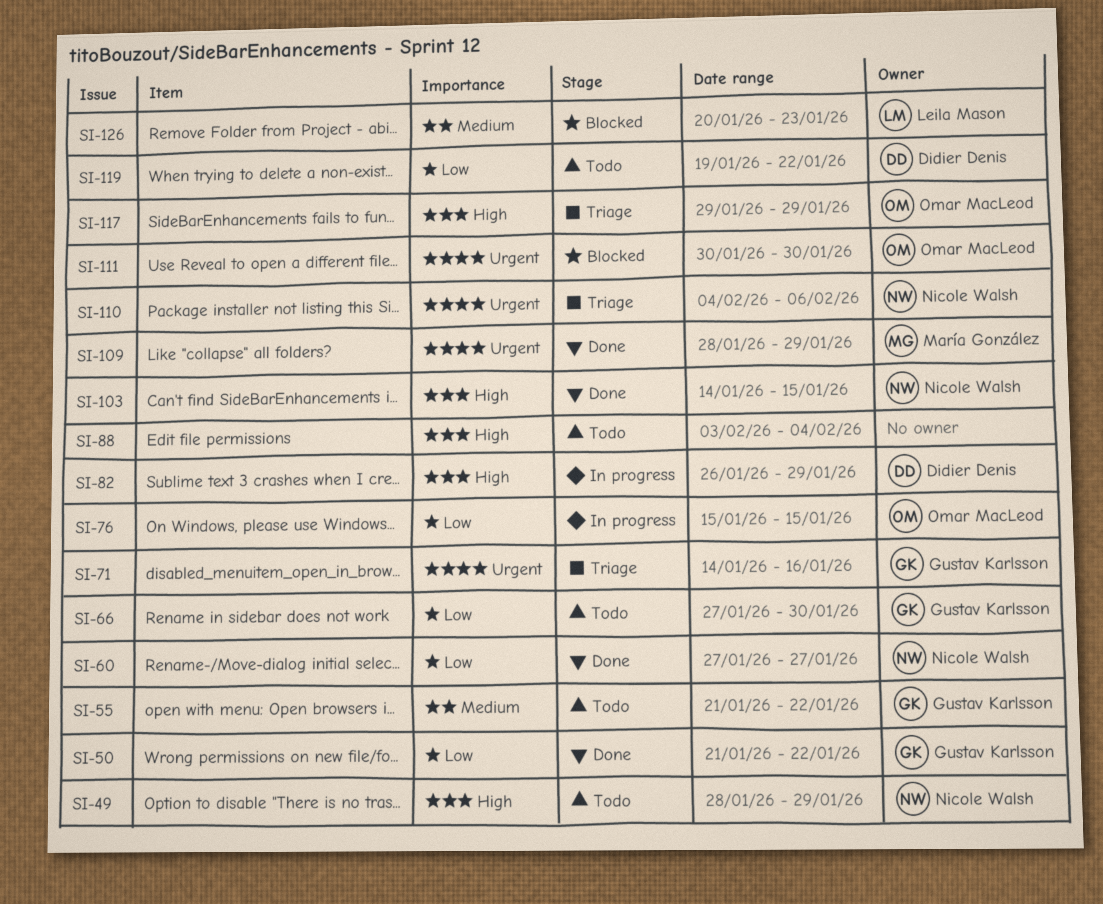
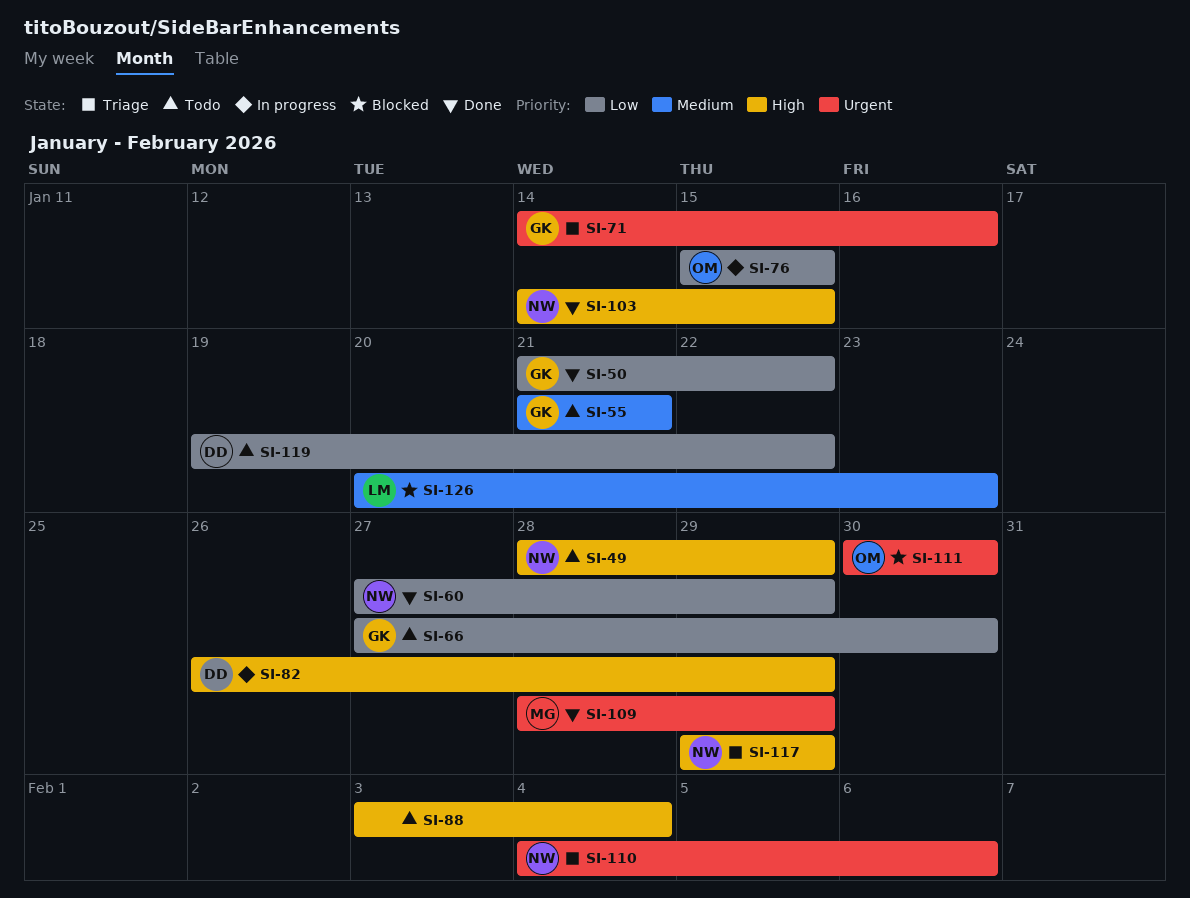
SI-55, due: Jan 22 -> Jan 21
SI-60, due: Jan 27 -> Jan 29
SI-117, owner: Omar MacLeod -> Nicole Walsh

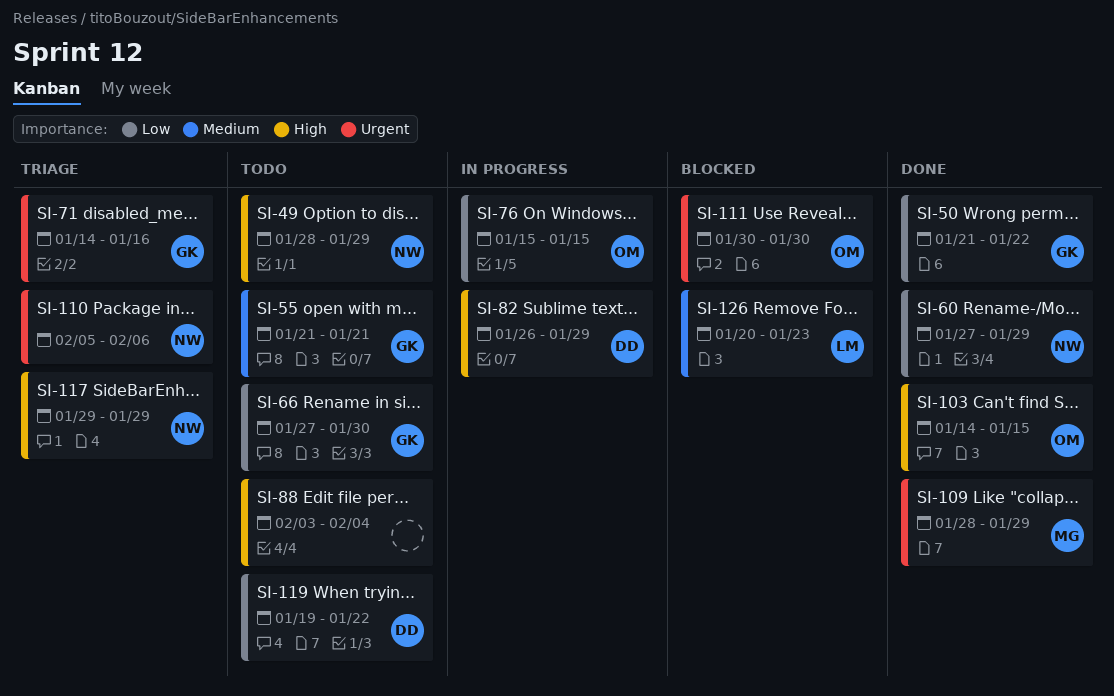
SI-103, owner: NW -> OM
SI-110, start: Feb 4 -> Feb 5

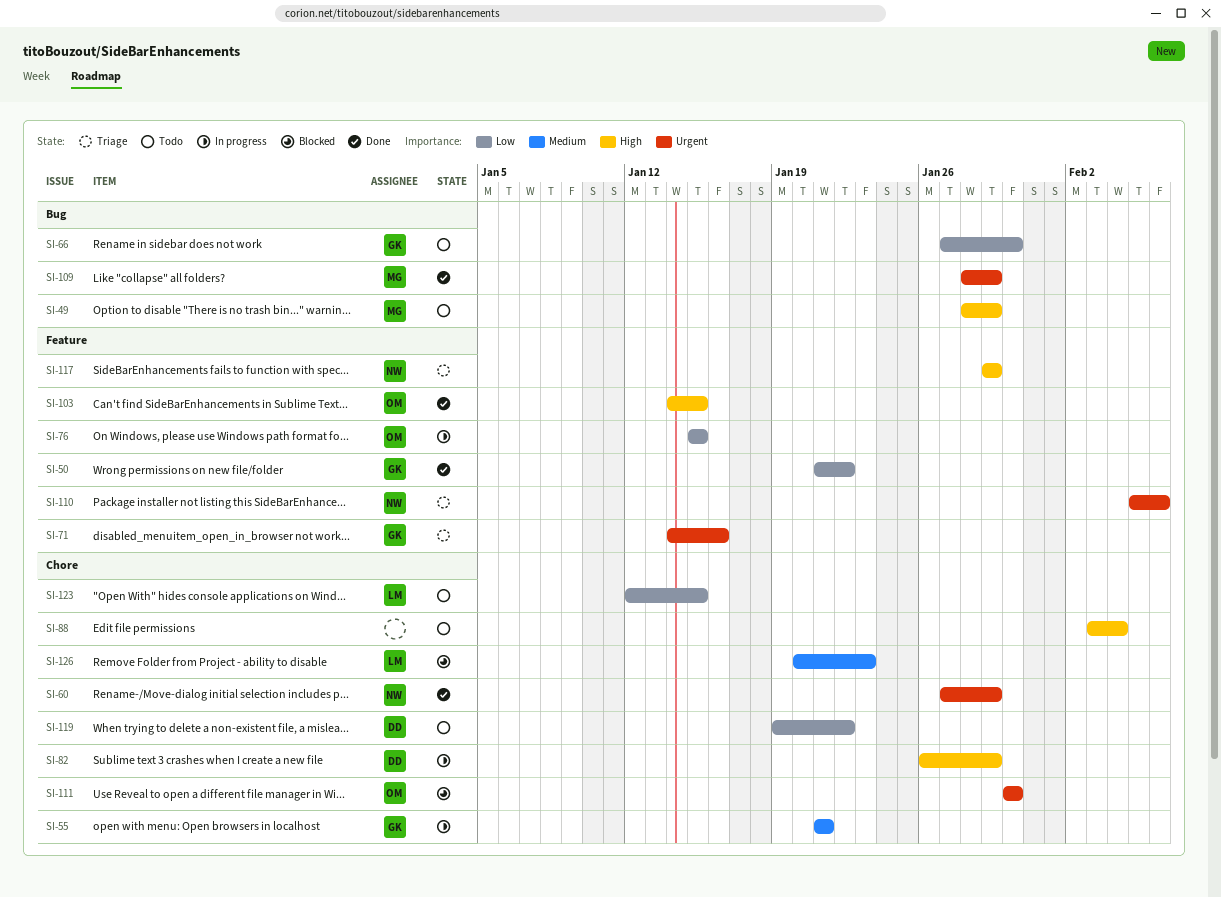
SI-49, owner: NW -> MG
SI-55, status: Todo -> In progress
SI-60, priority: Low -> Urgent
SI-123: none -> present

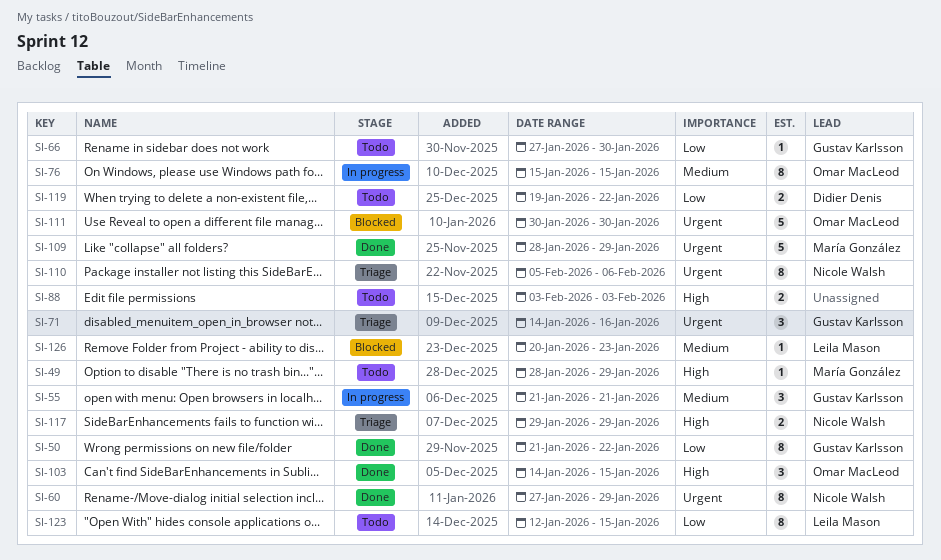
SI-76, priority: Low -> Medium
SI-82: present -> none
SI-88, due: Feb 4 -> Feb 3

